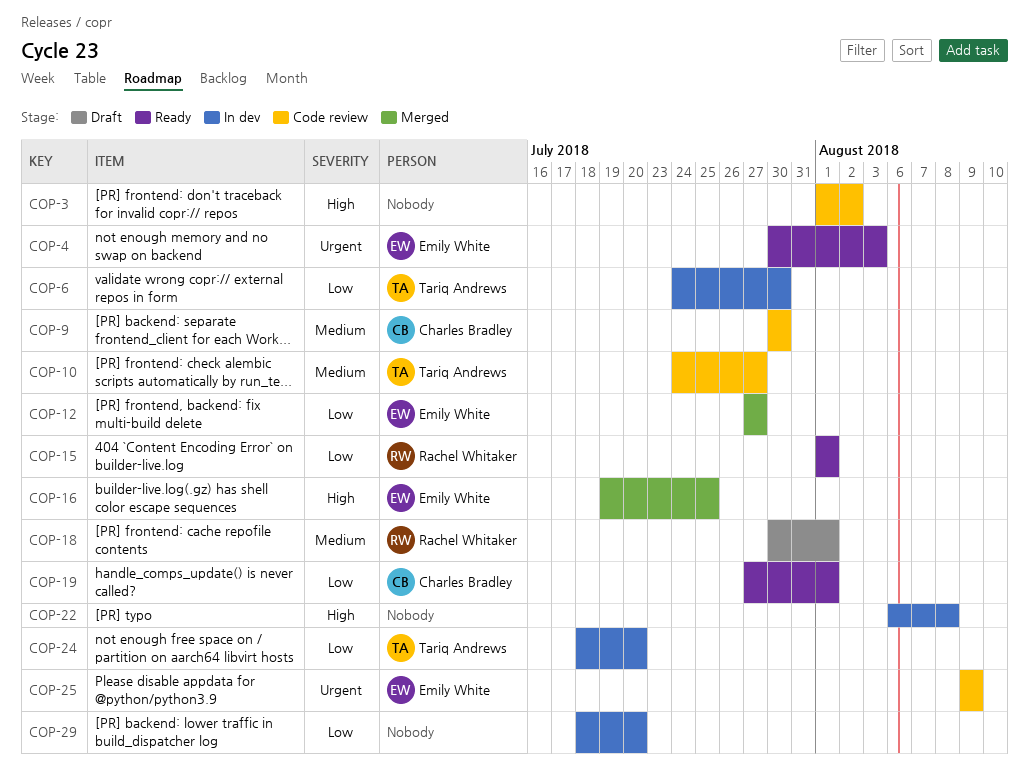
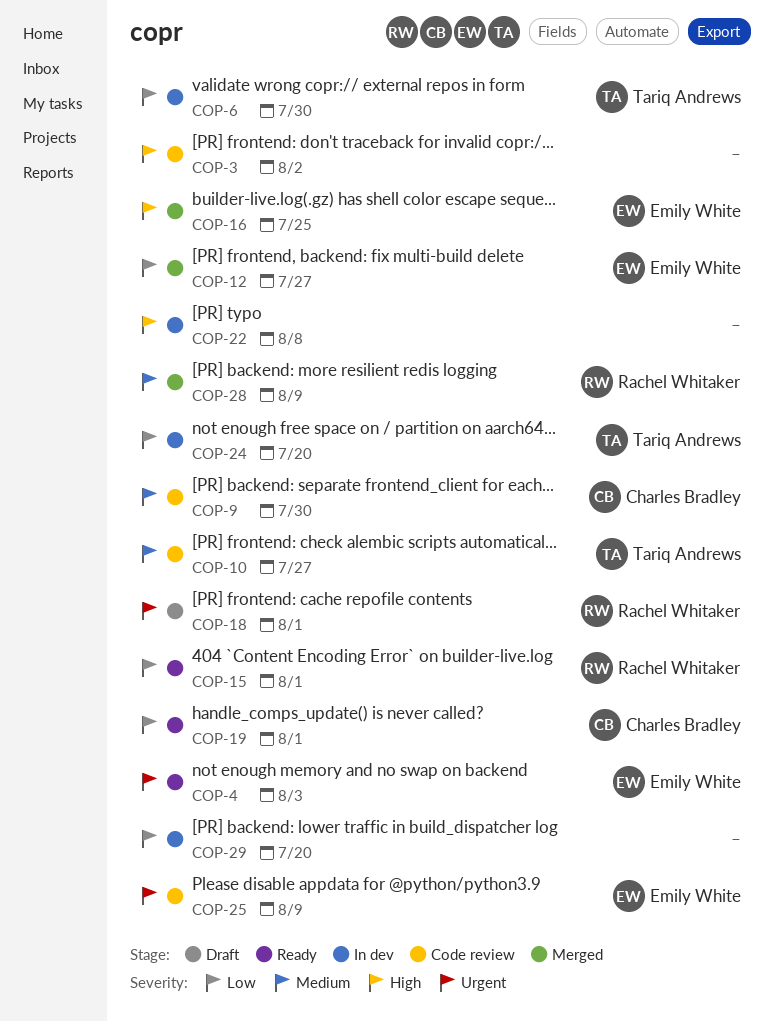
COP-18, priority: Medium -> Urgent
COP-28: none -> present

